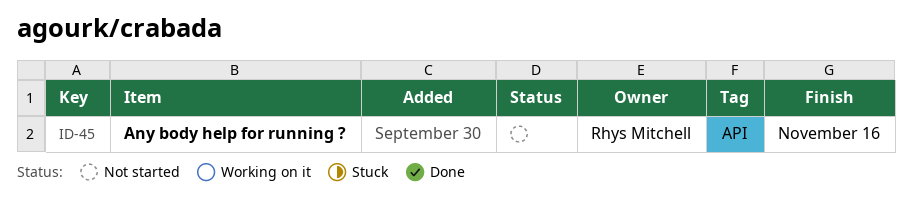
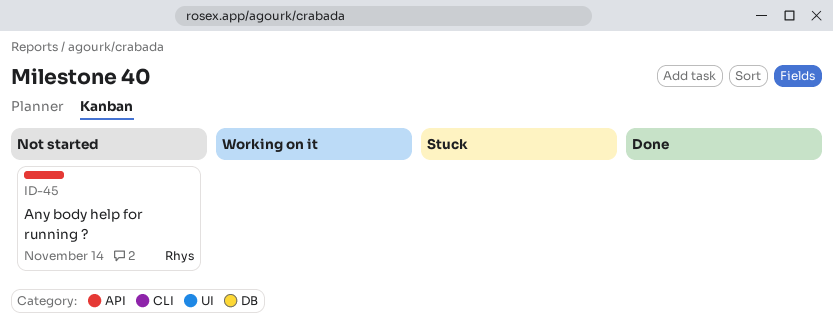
ID-45, due: Nov 16 -> Nov 14

